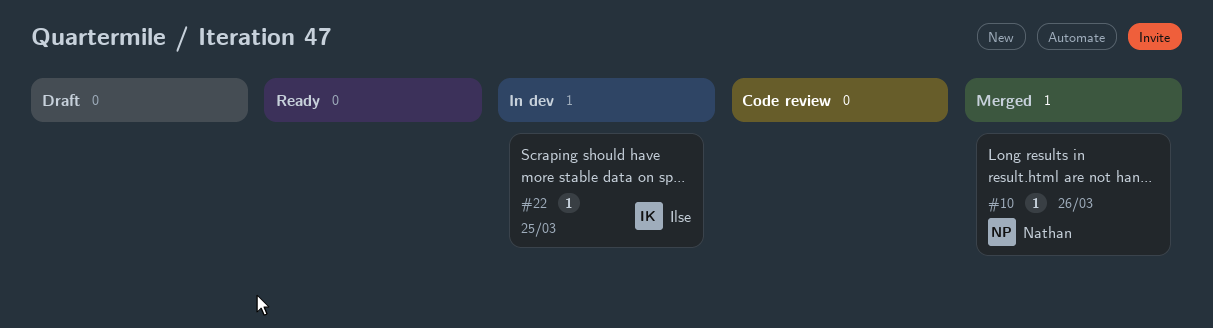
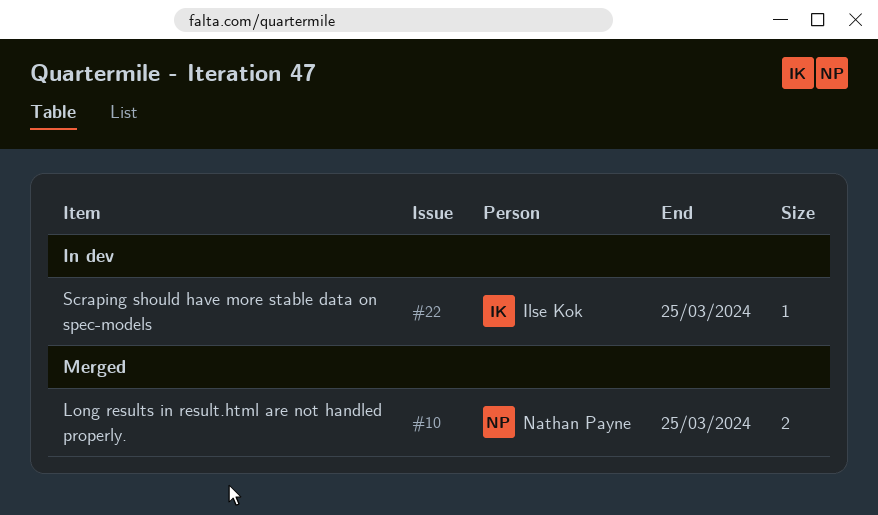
#10, estimate: 1 -> 2
#10, due: Mar 26 -> Mar 25

